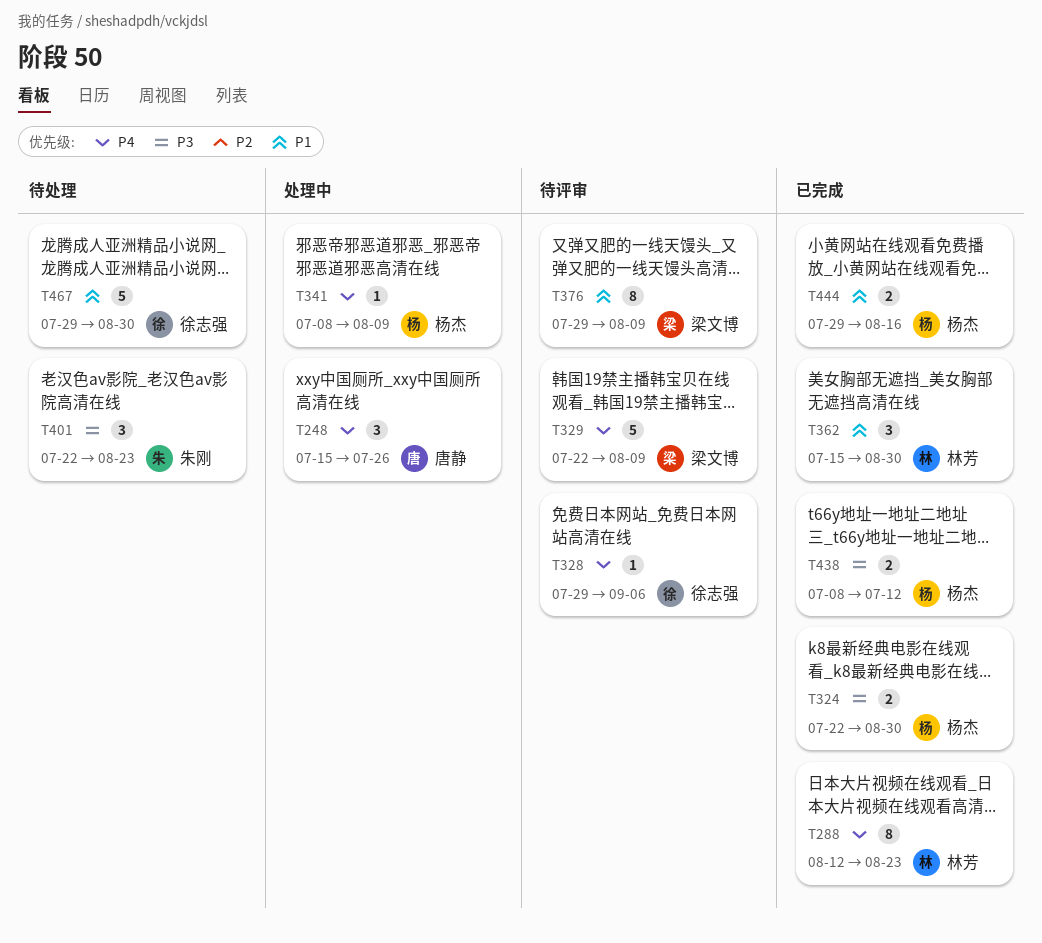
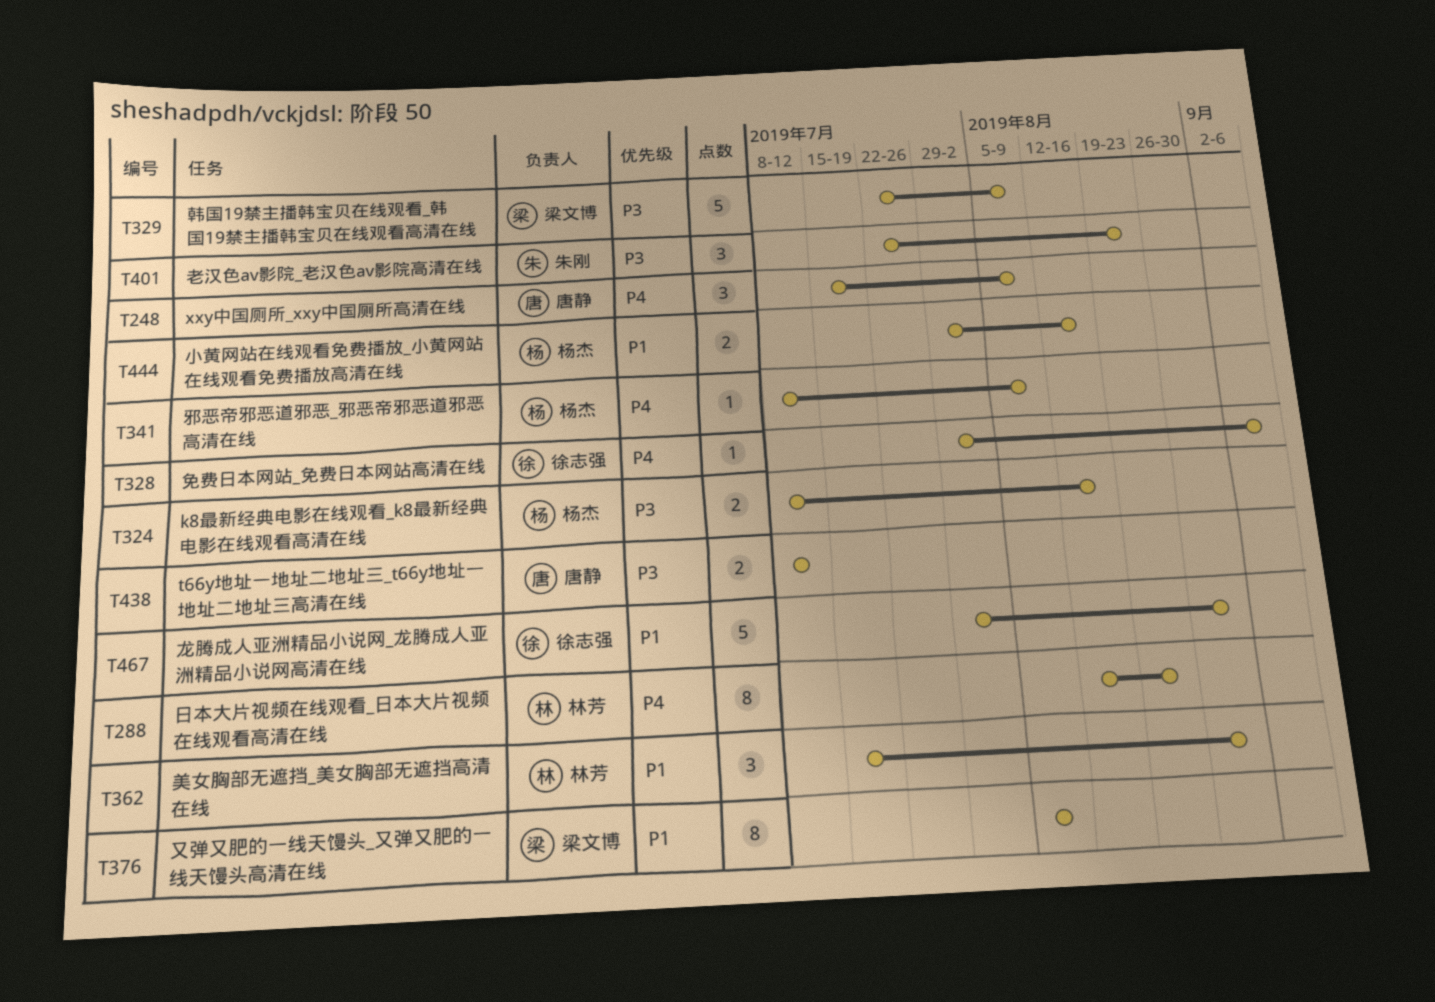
T248, due: Jul 26 -> Aug 9
T324, start: Jul 22 -> Jul 8
T324, due: Aug 30 -> Aug 16
T329, priority: P4 -> P3
T376, start: Jul 29 -> Aug 5
T438, owner: 杨杰 -> 唐静

